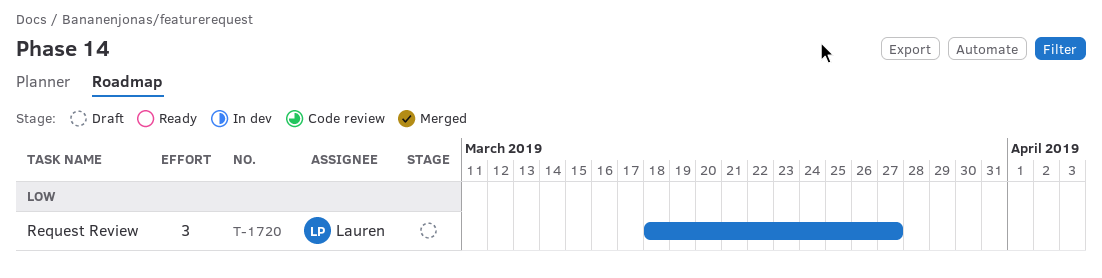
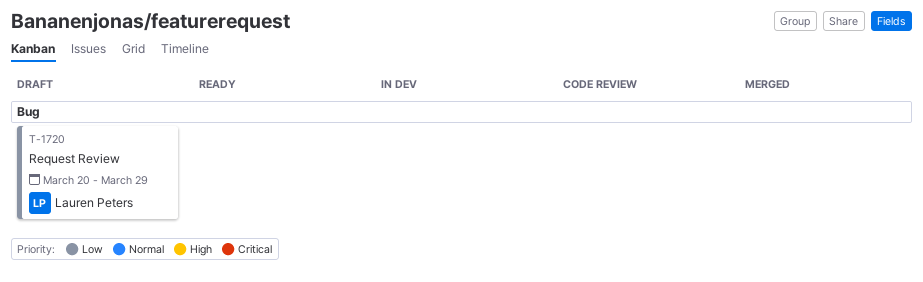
T-1720, start: Mar 18 -> Mar 20
T-1720, due: Mar 27 -> Mar 29

